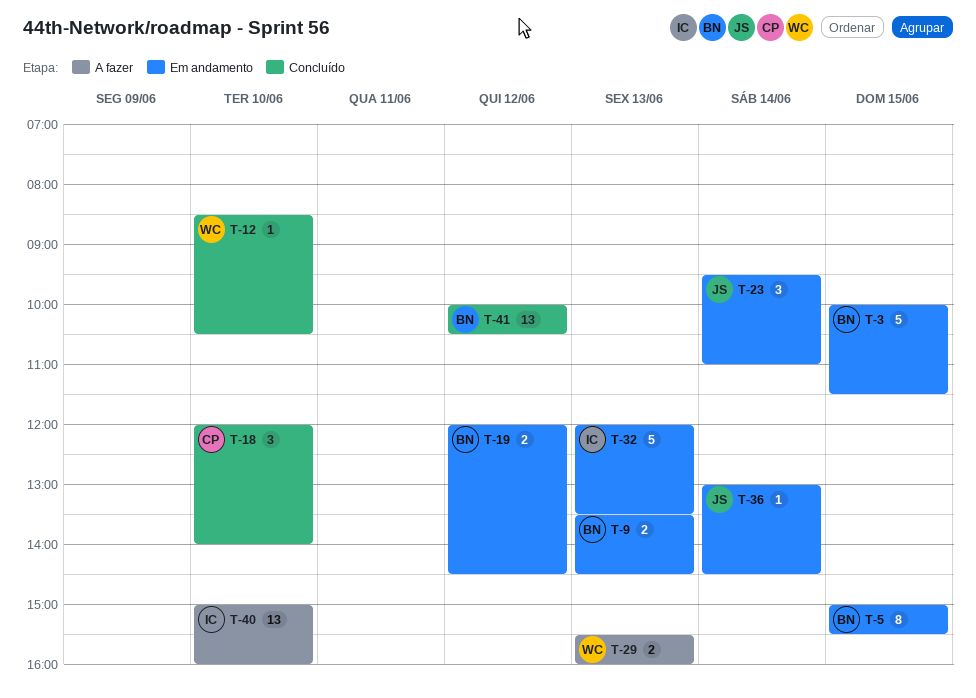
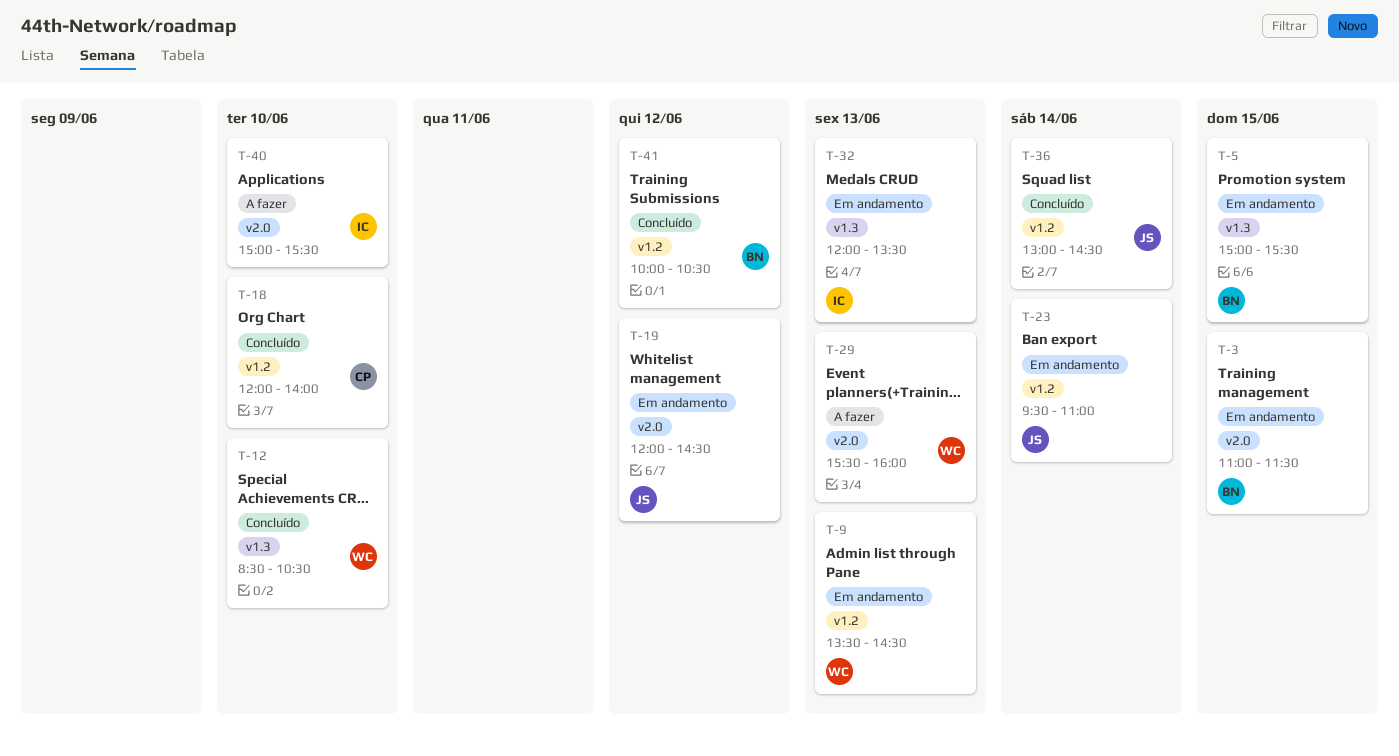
T-3, begins: 10:00 -> 11:00
T-9, owner: BN -> WC
T-19, owner: BN -> JS
T-36, status: Em andamento -> Concluído
T-40, ends: 16:00 -> 15:30

